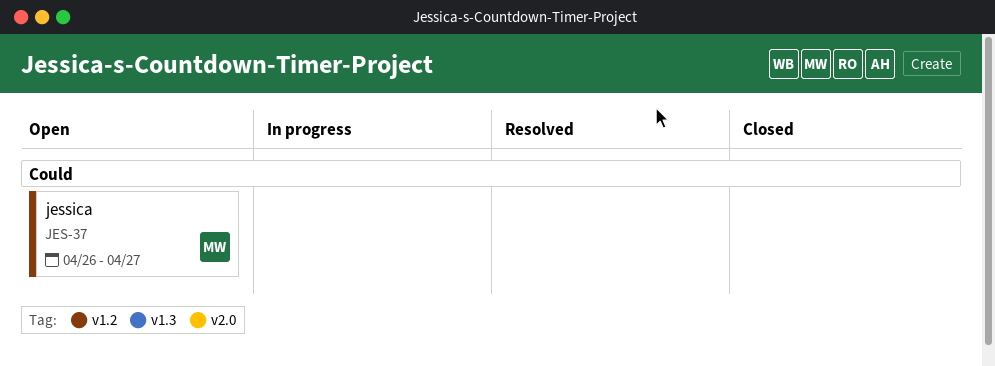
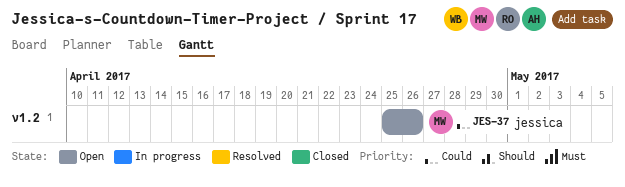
JES-37, start: Apr 26 -> Apr 25
JES-37, due: Apr 27 -> Apr 26

